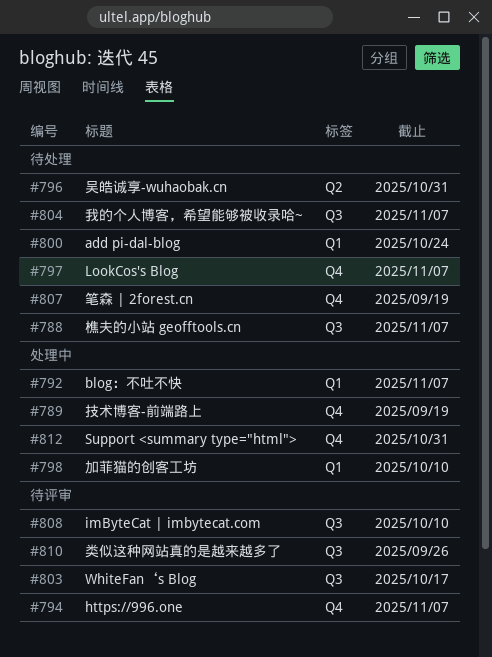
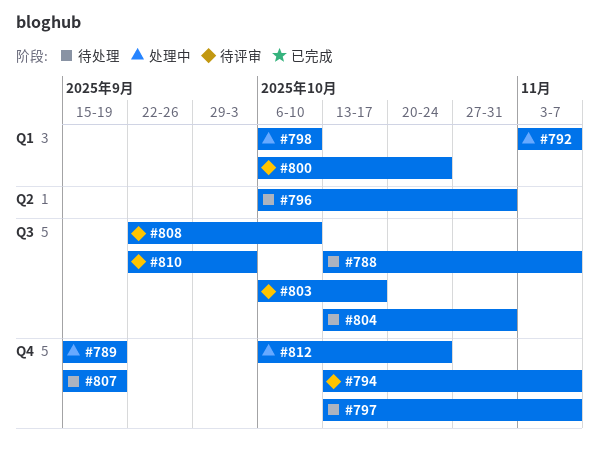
#800, status: 待处理 -> 待评审
#804, due: Nov 7 -> Oct 31
#810, due: Sep 26 -> Oct 3
#812, due: Oct 31 -> Oct 24

